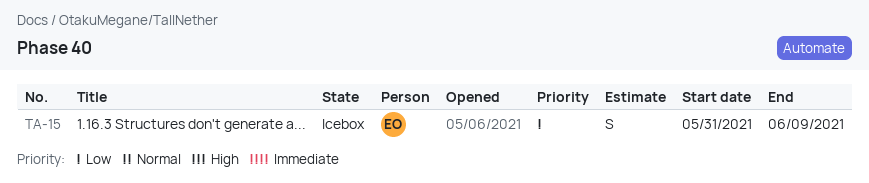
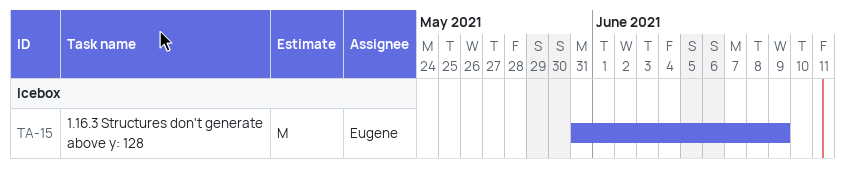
TA-15, estimate: S -> M

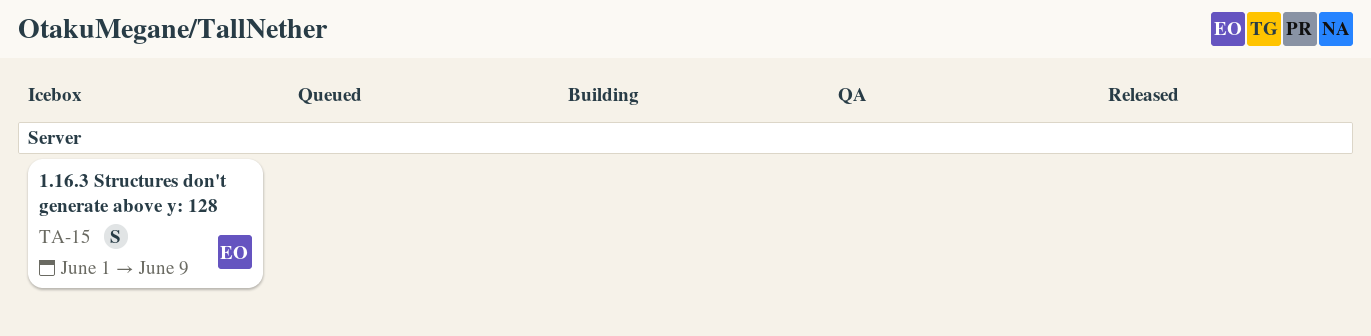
TA-15, estimate: M -> S
TA-15, start: May 31 -> Jun 1

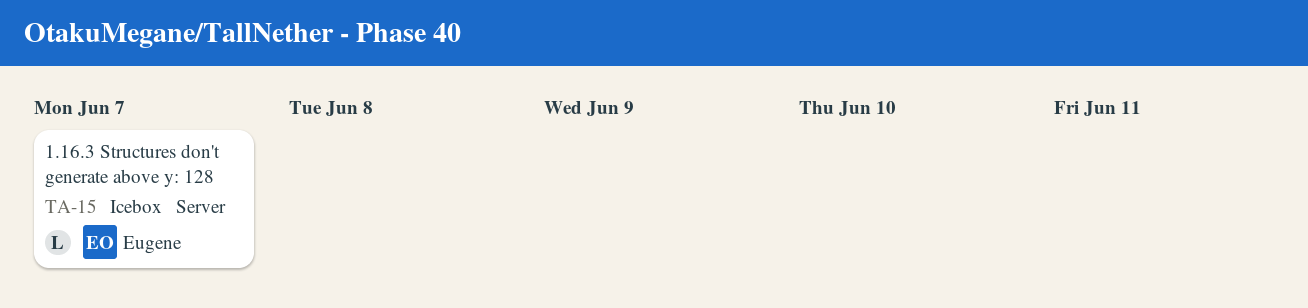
TA-15, estimate: S -> L
TA-15, due: Jun 9 -> Jun 7

